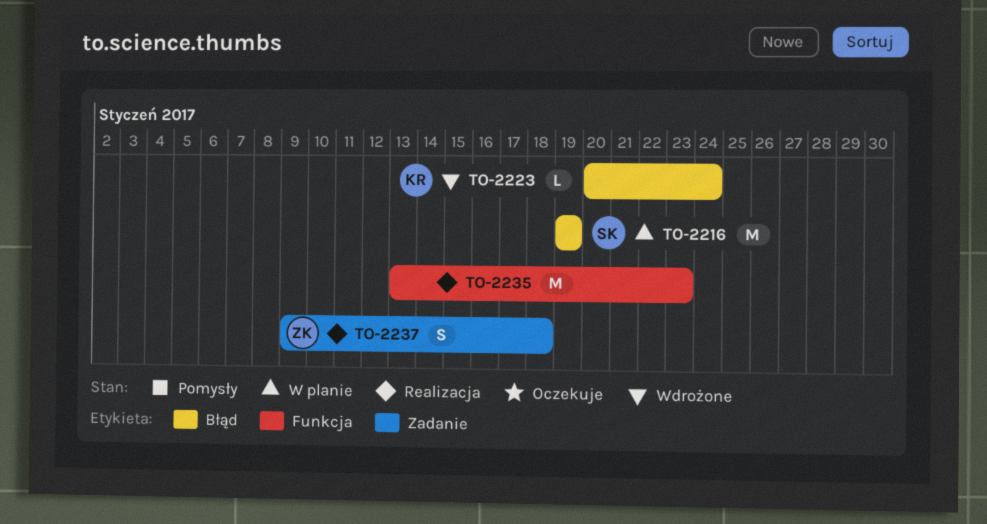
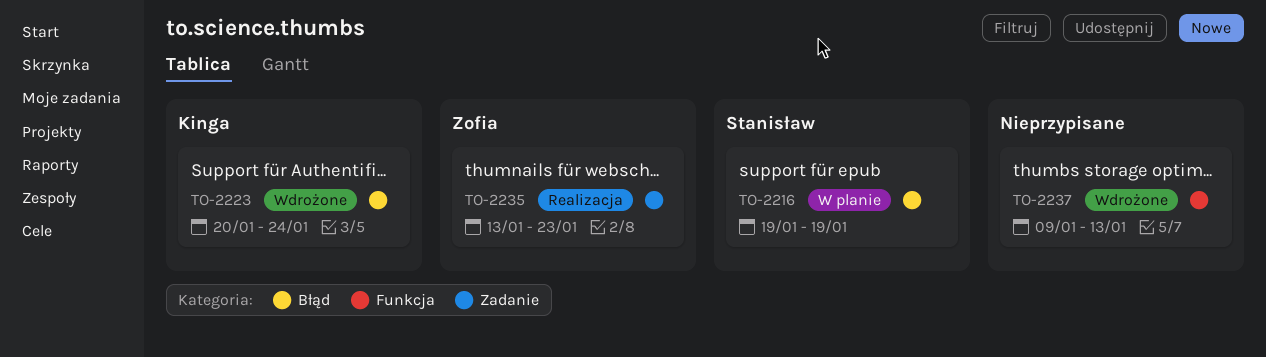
TO-2235, owner: none -> Zofia
TO-2235, label: Funkcja -> Zadanie
TO-2237, status: Realizacja -> Wdrożone
TO-2237, owner: Zofia -> none
TO-2237, label: Zadanie -> Funkcja
TO-2237, due: Jan 18 -> Jan 13

